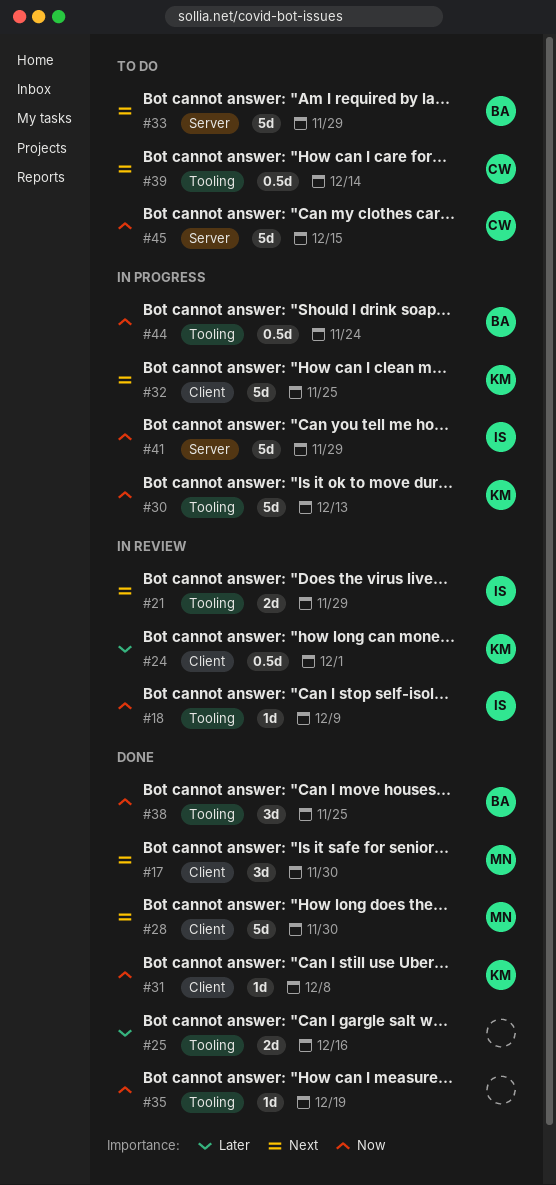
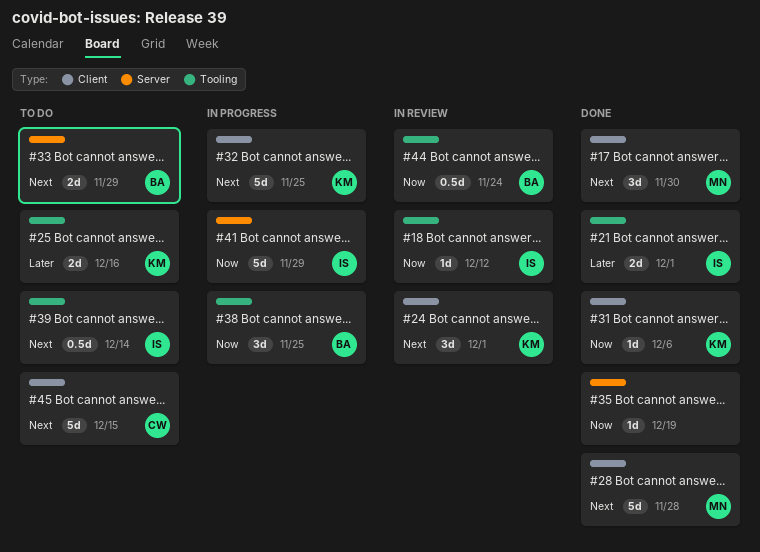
#18, due: Dec 9 -> Dec 12
#21, status: In review -> Done
#21, priority: Next -> Later
#21, due: Nov 29 -> Dec 1
#24, priority: Later -> Next
#24, estimate: 0.5d -> 3d
#25, status: Done -> To do
#25, owner: none -> KM
#28, due: Nov 30 -> Nov 28
#30: present -> none
#31, due: Dec 8 -> Dec 6
#33, estimate: 5d -> 2d
#35, label: Tooling -> Server
#38, status: Done -> In progress
#39, owner: CW -> IS
#44, status: In progress -> In review
#45, priority: Now -> Next
#45, label: Server -> Client

